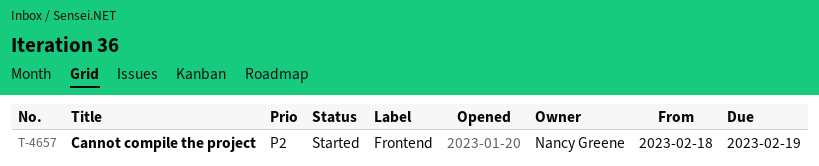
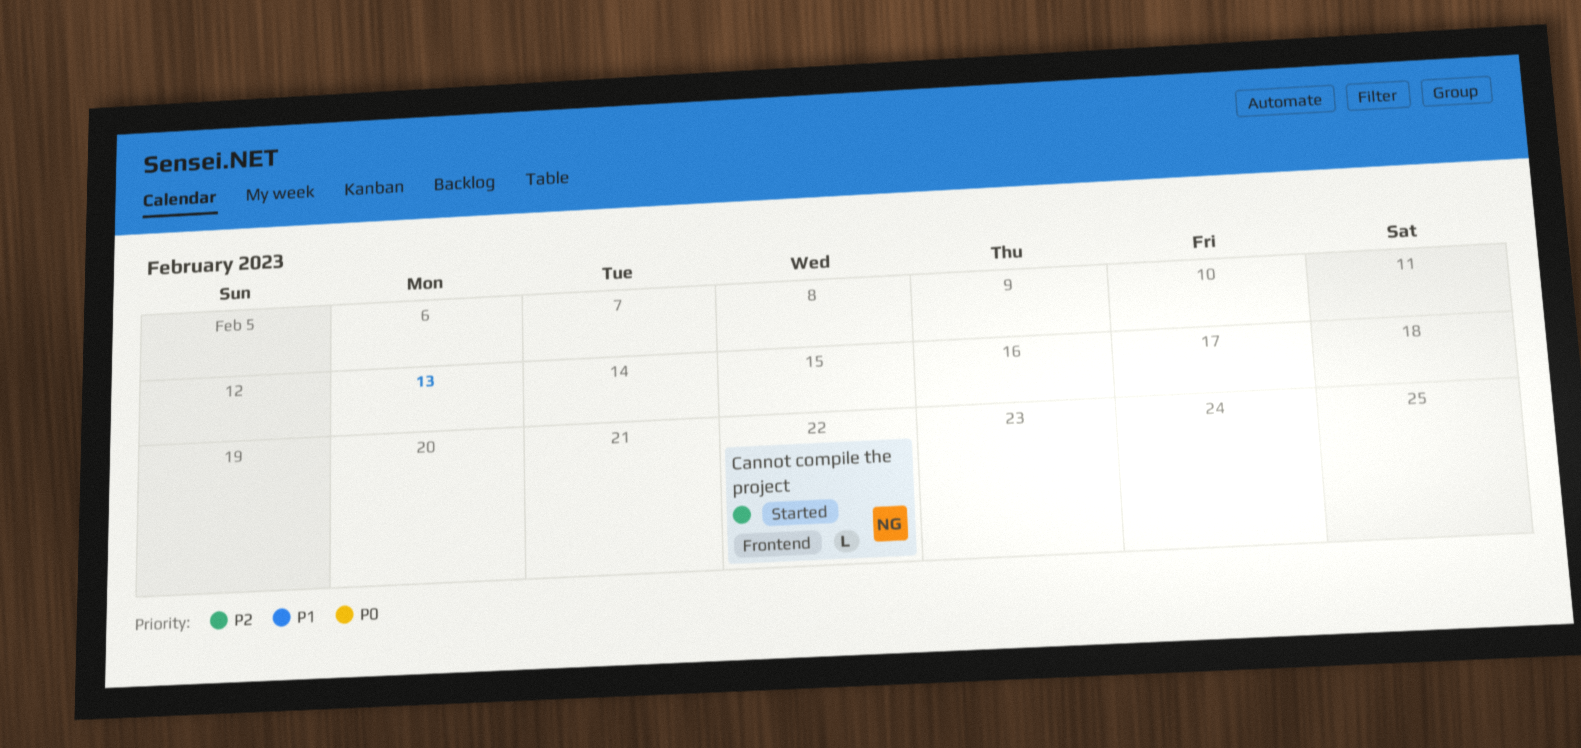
Cannot compile the project, due: Feb 19 -> Feb 22

